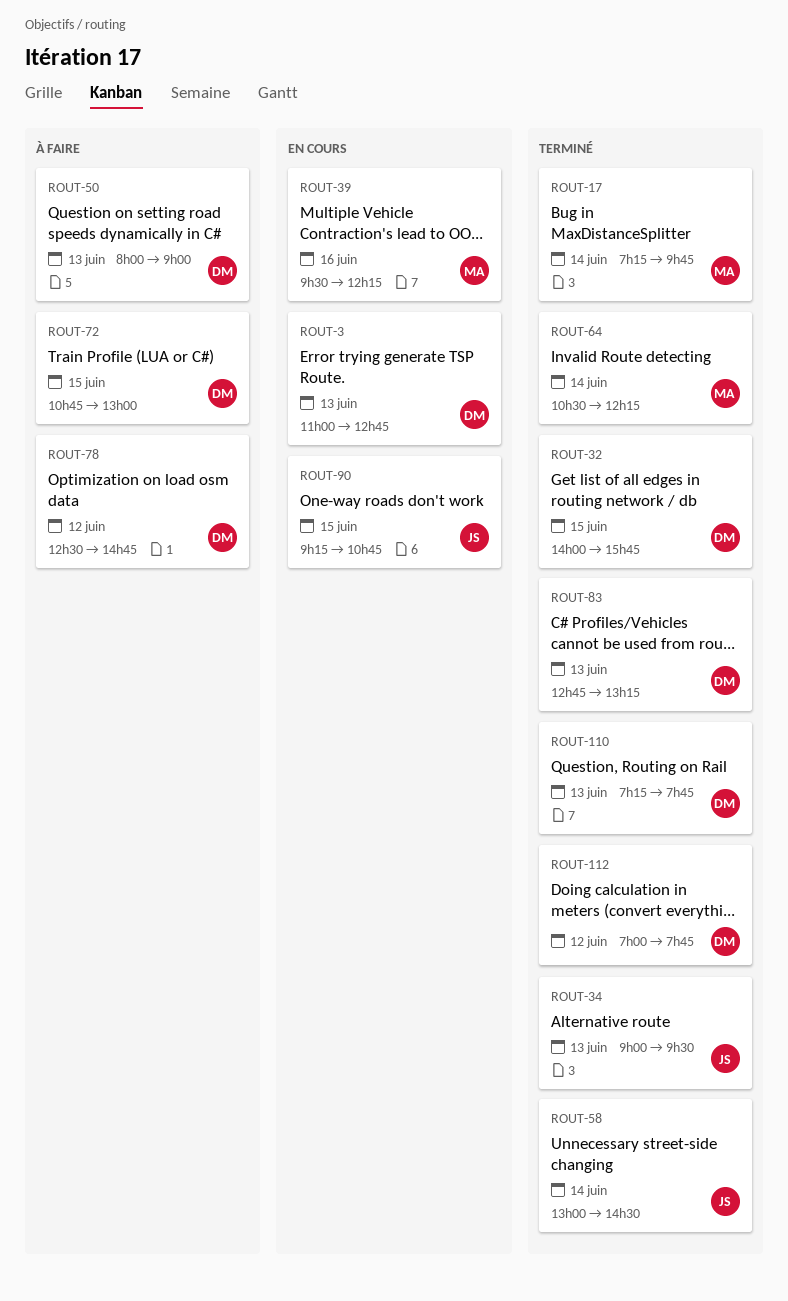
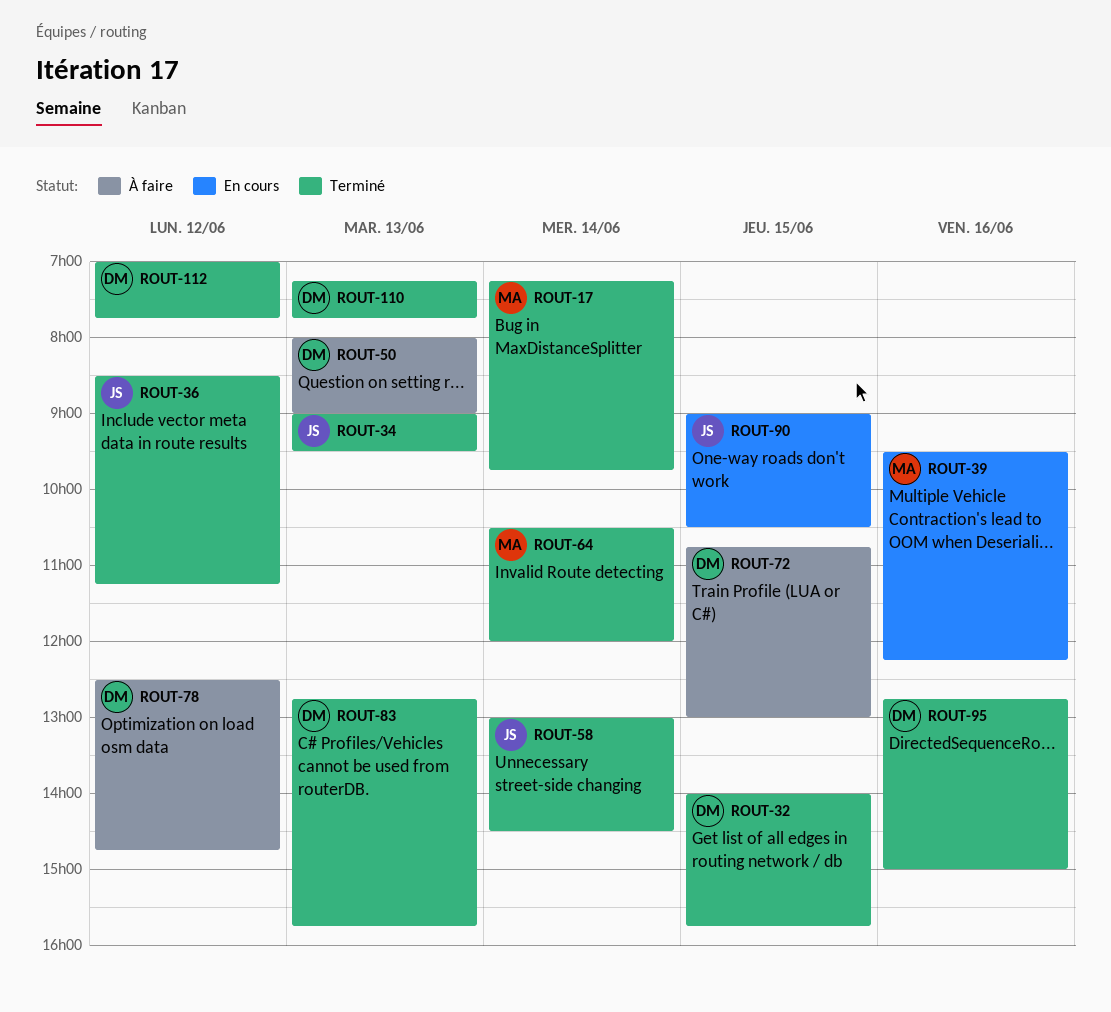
ROUT-3: present -> none
ROUT-36: none -> present
ROUT-64, ends: 12:15 -> 12:00
ROUT-83, ends: 13:15 -> 15:45
ROUT-90, begins: 09:15 -> 09:00
ROUT-90, ends: 10:45 -> 10:30
ROUT-95: none -> present

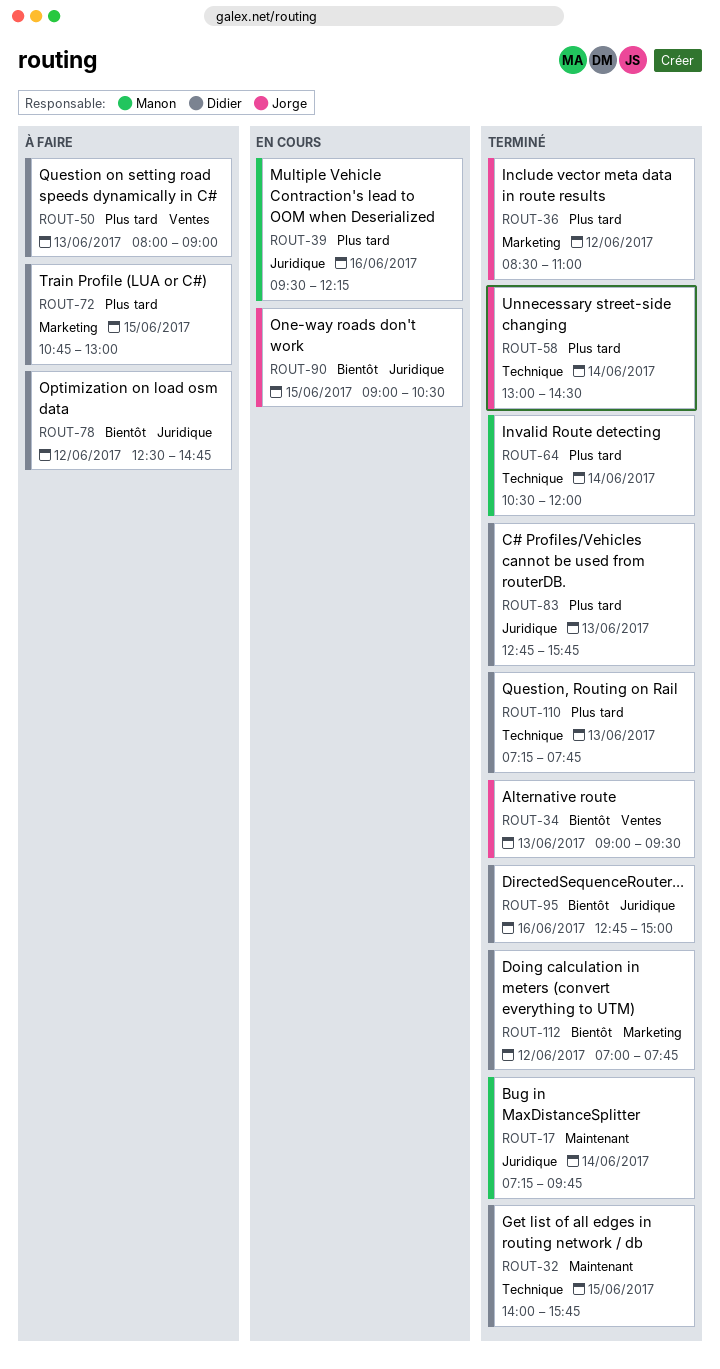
ROUT-36, ends: 11:15 -> 11:00

